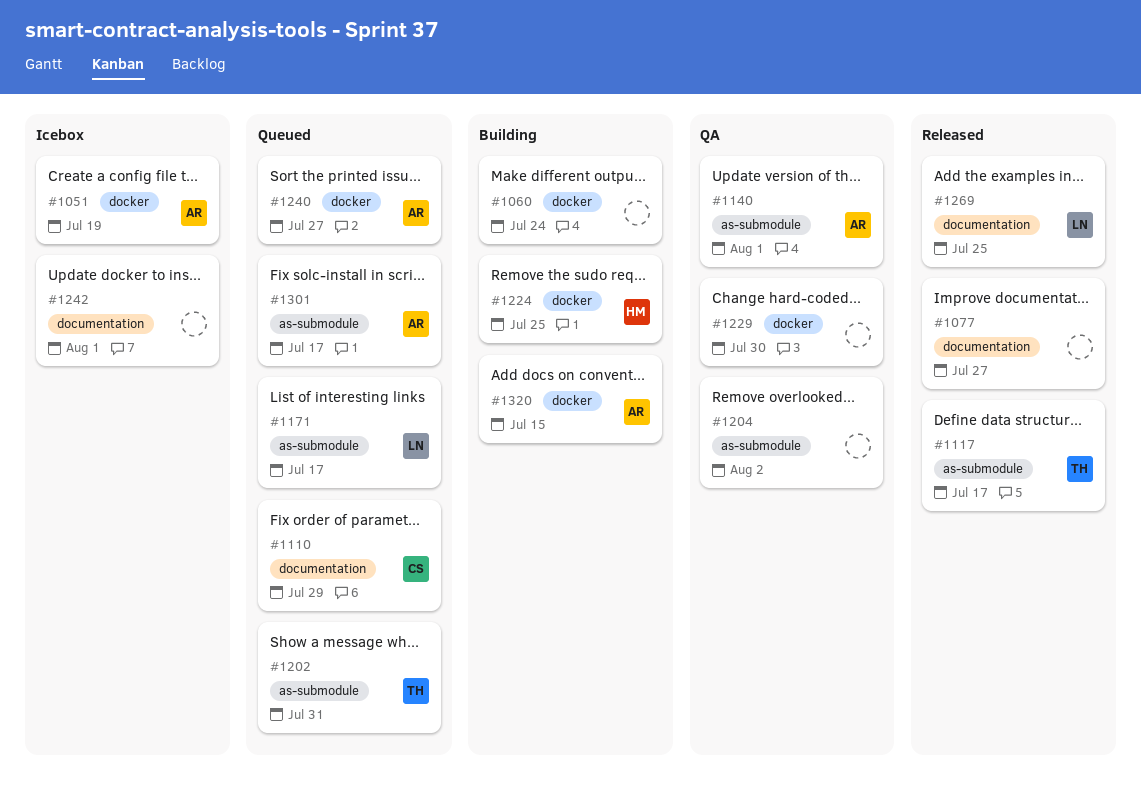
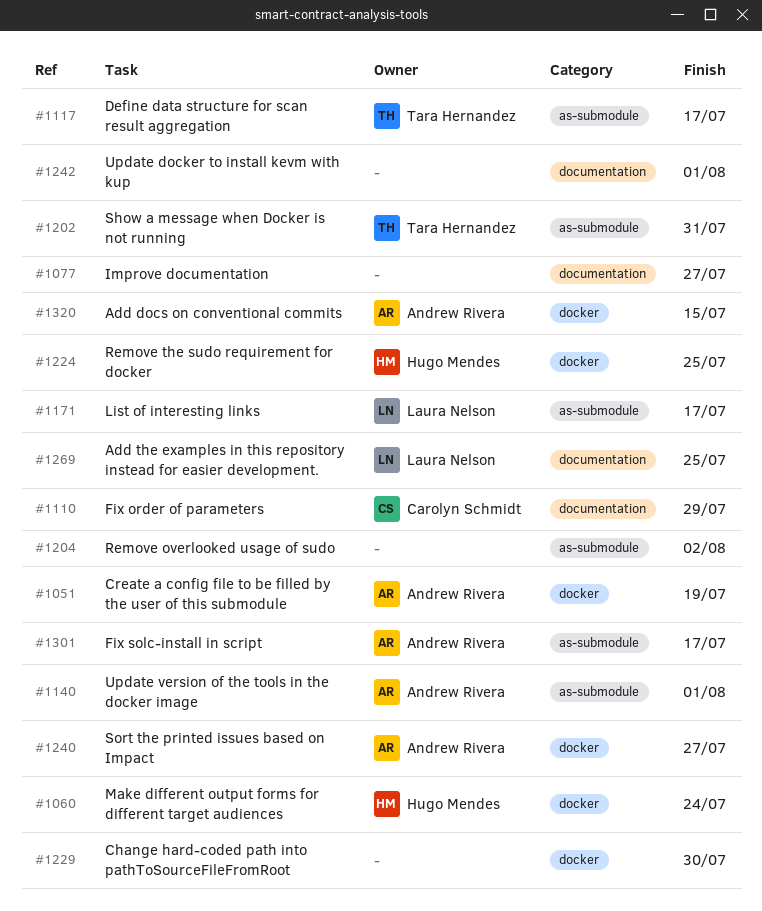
#1060, owner: none -> Hugo Mendes

